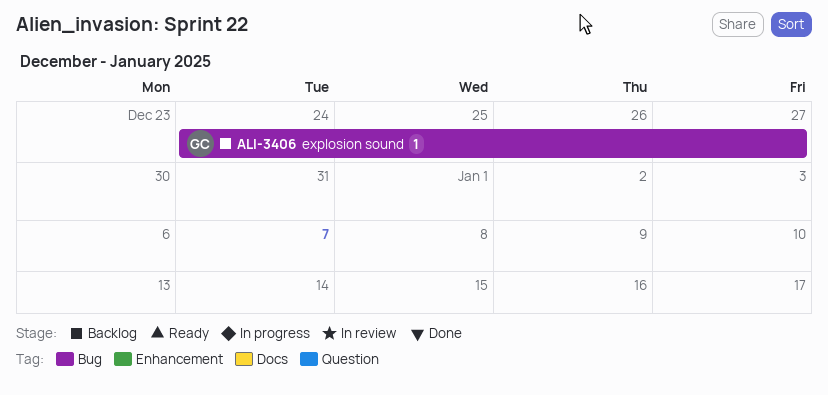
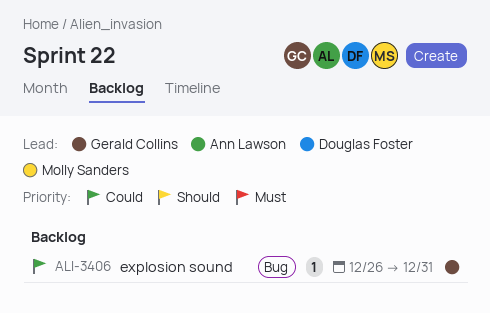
ALI-3406, start: Dec 24 -> Dec 26
ALI-3406, due: Dec 27 -> Dec 31

